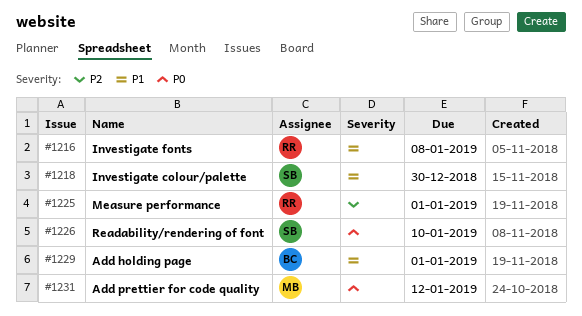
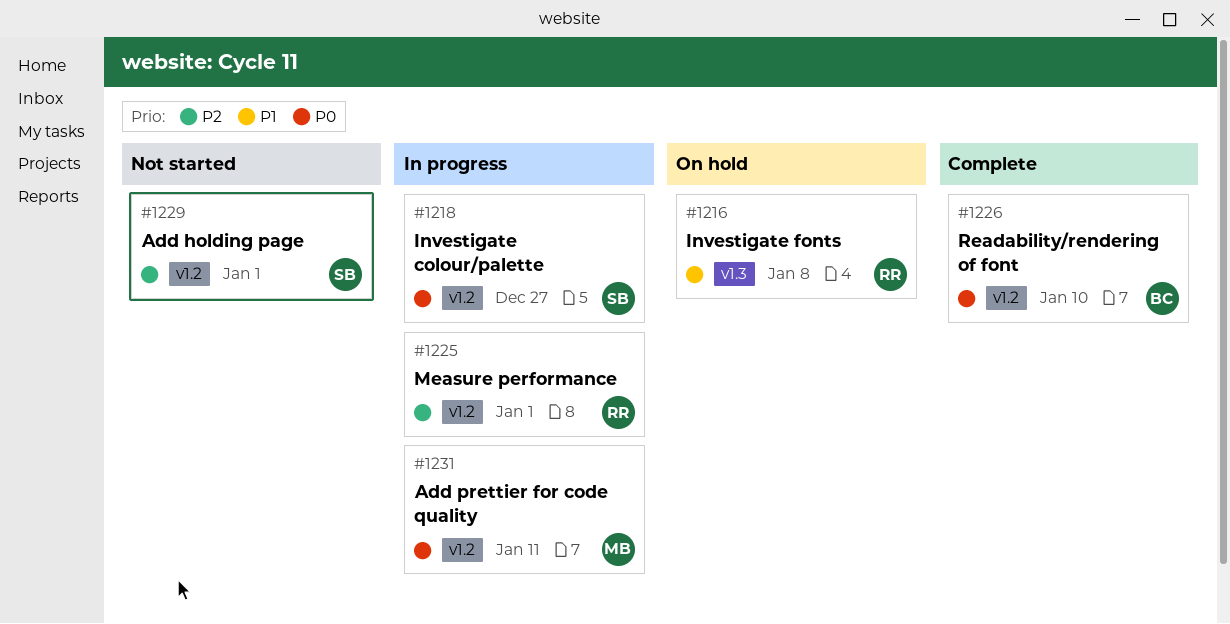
#1218, priority: P1 -> P0
#1218, due: Dec 30 -> Dec 27
#1226, owner: SB -> BC
#1229, owner: BC -> SB
#1229, priority: P1 -> P2
#1231, due: Jan 12 -> Jan 11

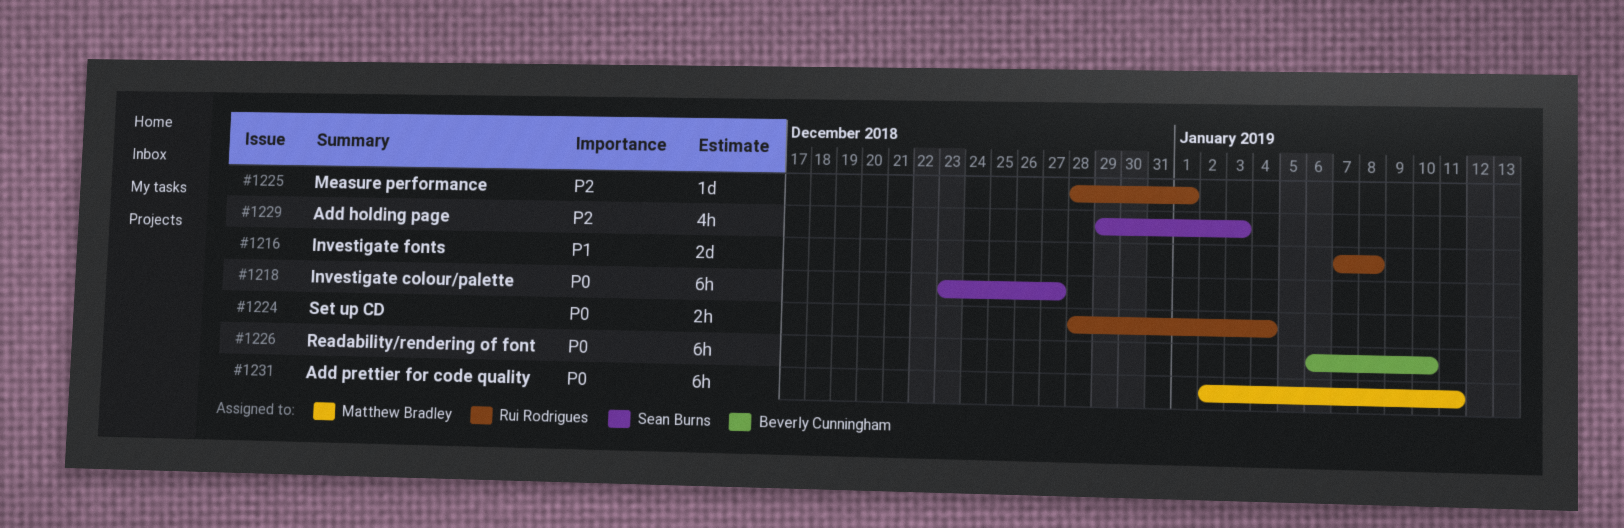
#1224: none -> present
#1229, due: Jan 1 -> Jan 3

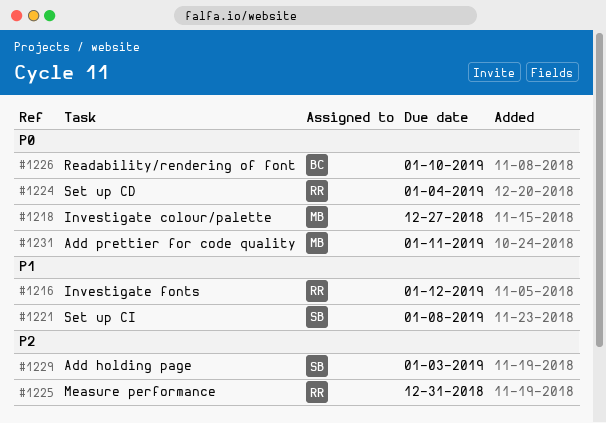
#1216, due: Jan 8 -> Jan 12
#1218, owner: Sean Burns -> Matthew Bradley
#1221: none -> present
#1225, due: Jan 1 -> Dec 31

